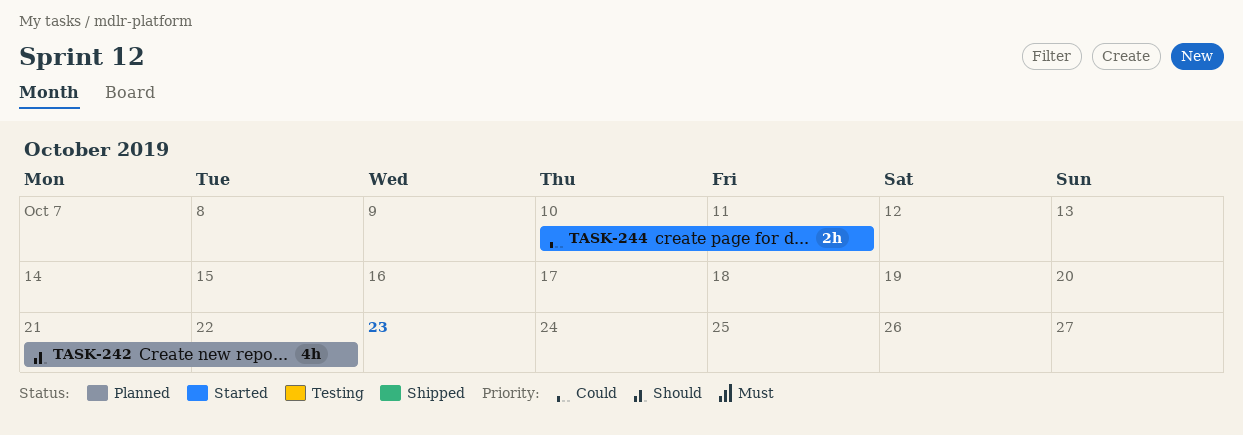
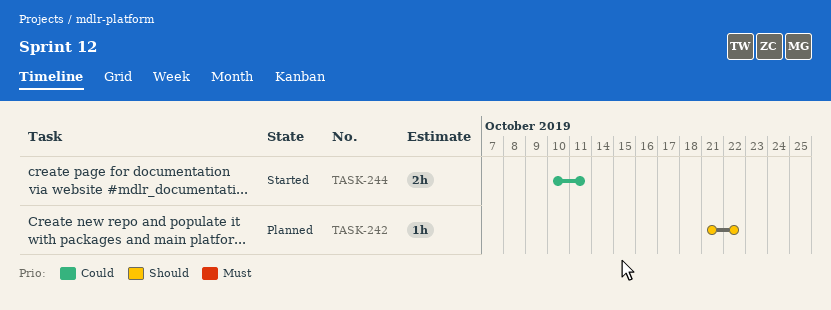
TASK-242, estimate: 4h -> 1h

